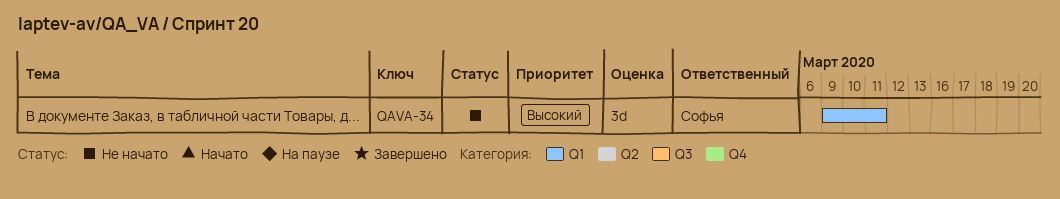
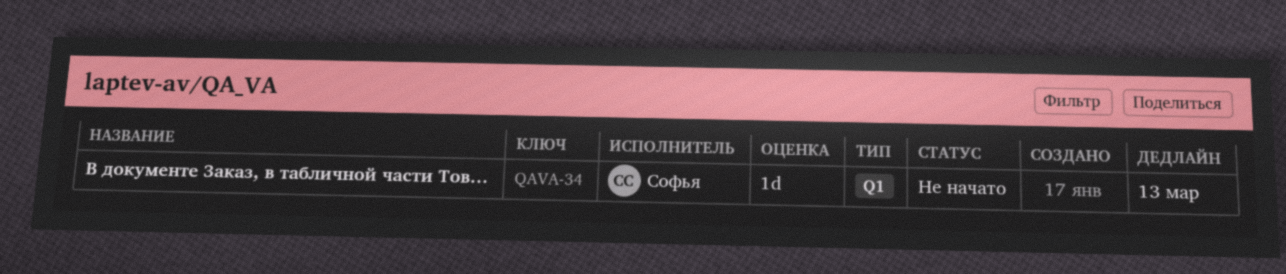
QAVA-34, estimate: 3d -> 1d
QAVA-34, due: Mar 11 -> Mar 13

